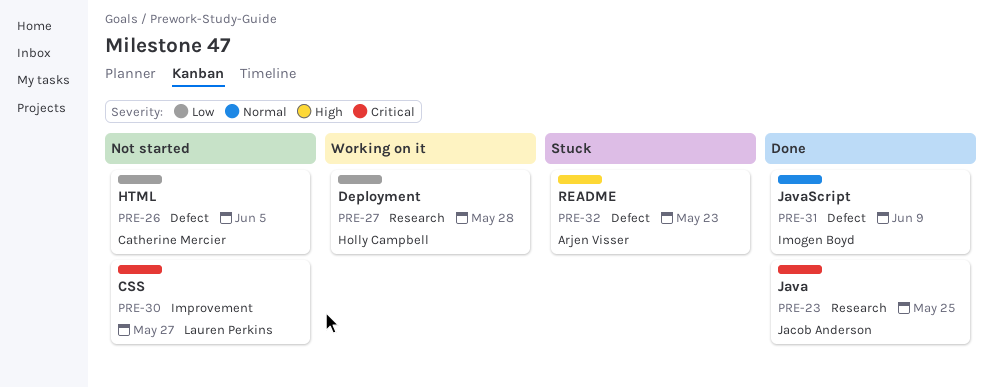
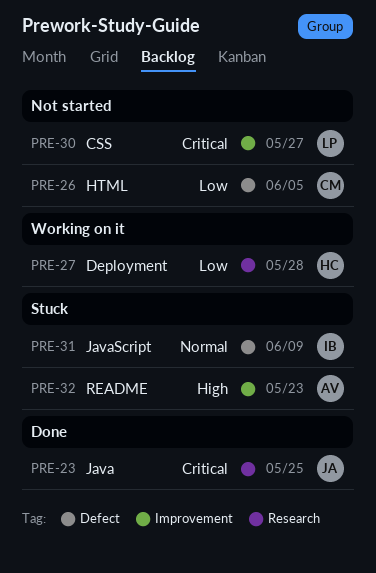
PRE-31, status: Done -> Stuck
PRE-32, label: Defect -> Improvement

